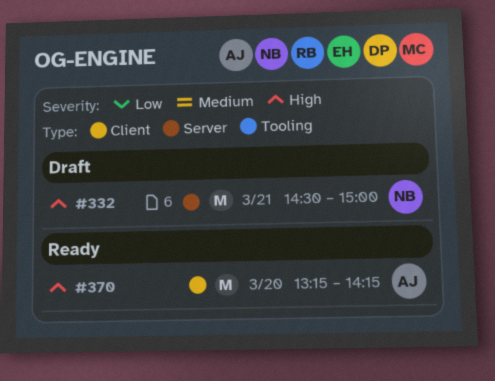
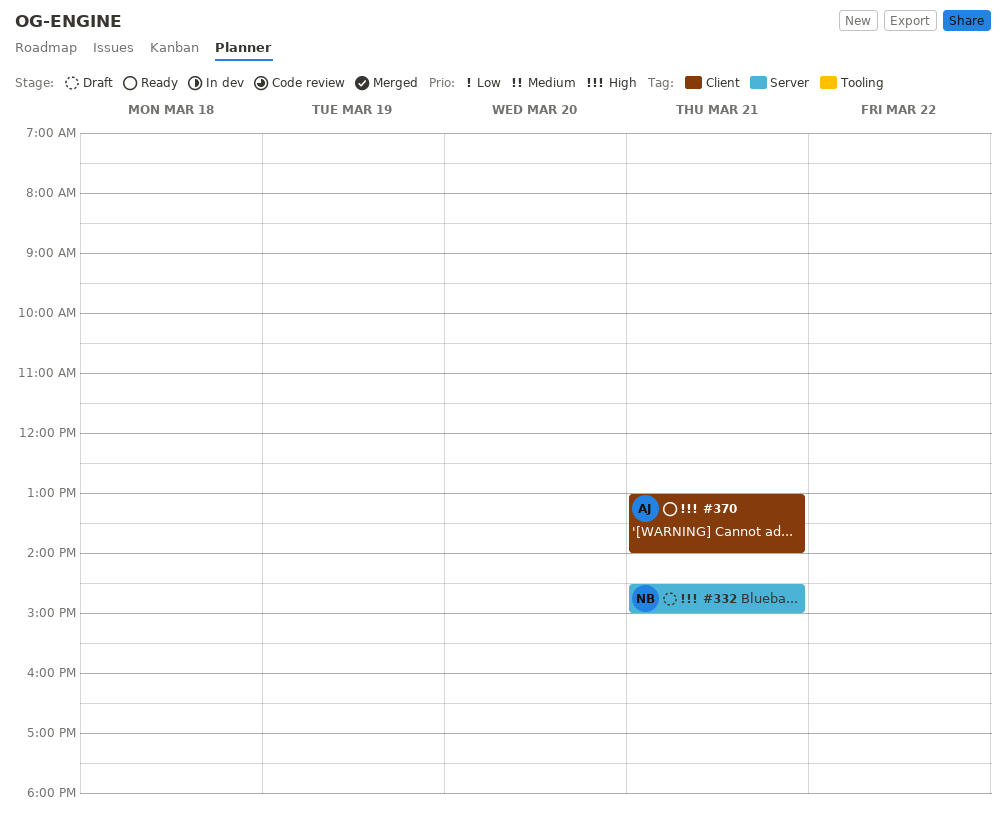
#370, day: Mar 20 -> Mar 21
#370, begins: 13:15 -> 13:00
#370, ends: 14:15 -> 14:00

